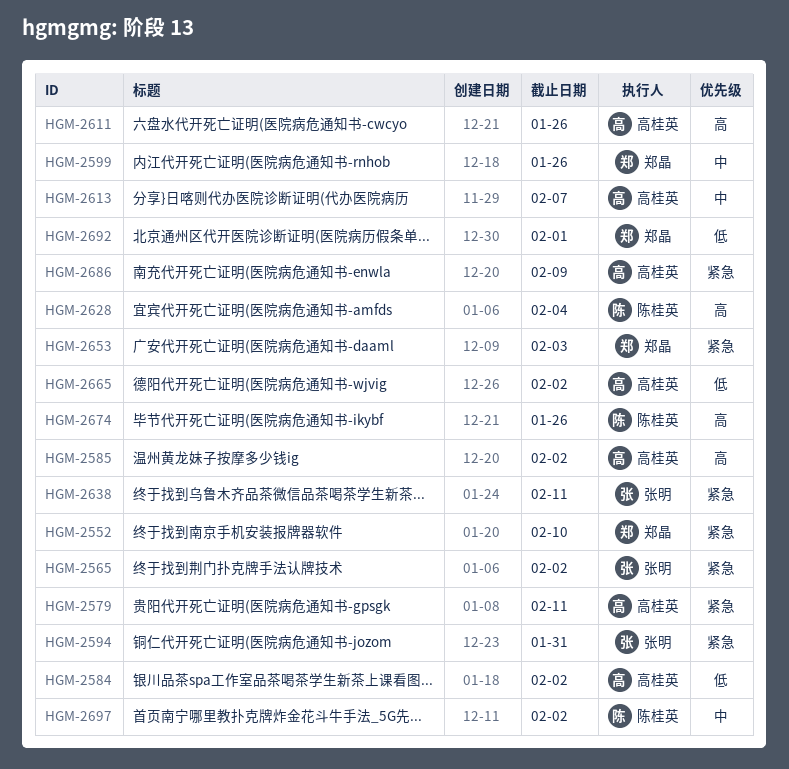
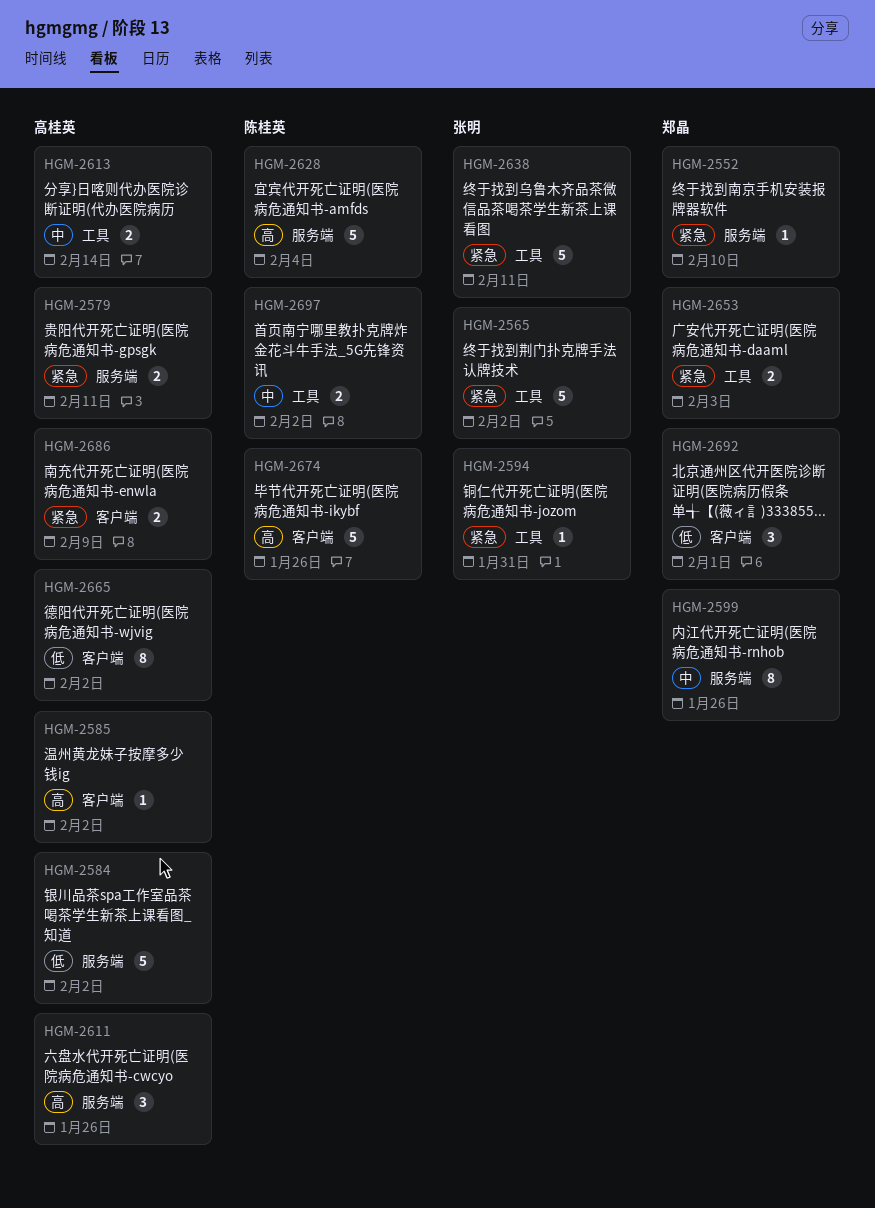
HGM-2613, due: Feb 7 -> Feb 14

